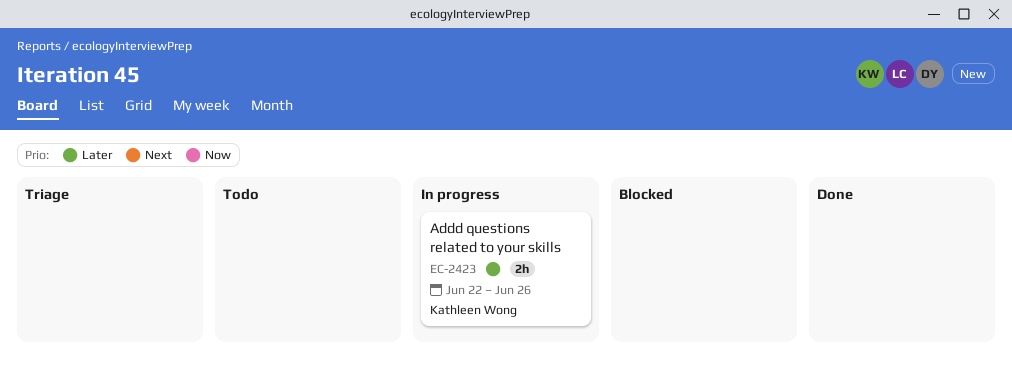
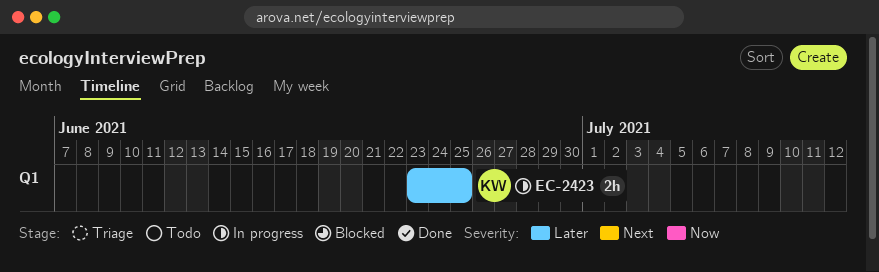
EC-2423, start: Jun 22 -> Jun 23
EC-2423, due: Jun 26 -> Jun 25

